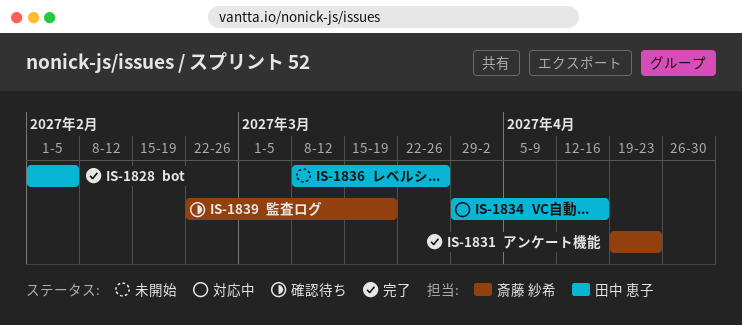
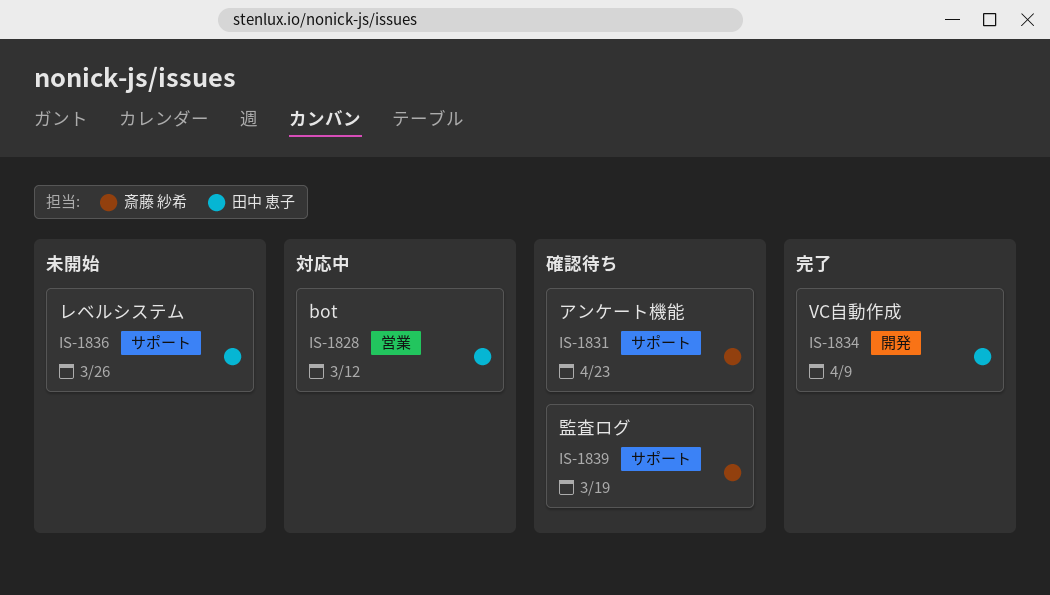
IS-1828, status: 完了 -> 対応中
IS-1828, due: Feb 5 -> Mar 12
IS-1831, status: 完了 -> 確認待ち
IS-1834, status: 対応中 -> 完了
IS-1834, due: Apr 16 -> Apr 9

